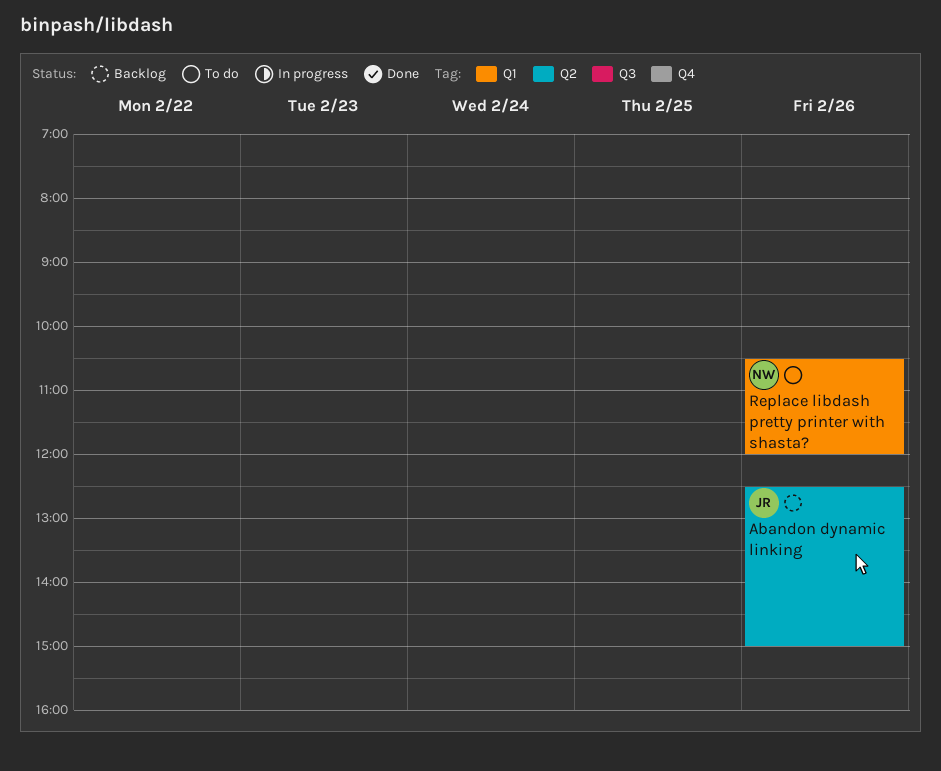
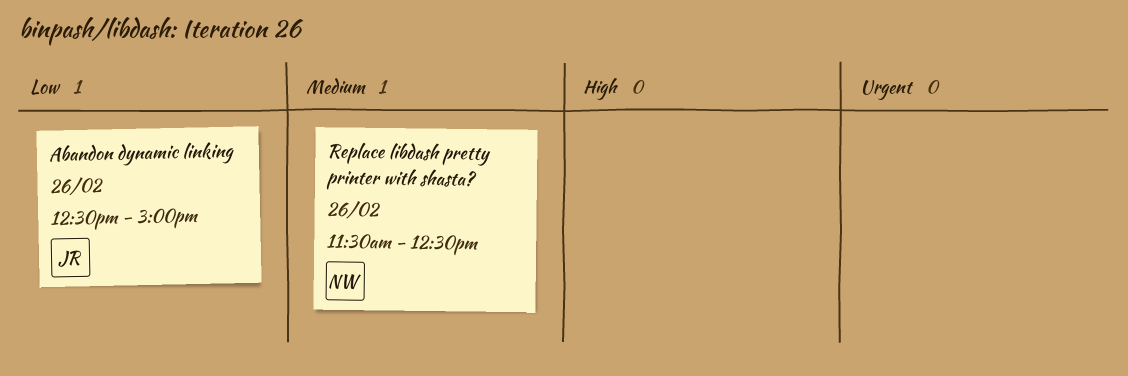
Replace libdash pretty printer with shasta?, begins: 10:30 -> 11:30
Replace libdash pretty printer with shasta?, ends: 12:00 -> 12:30

